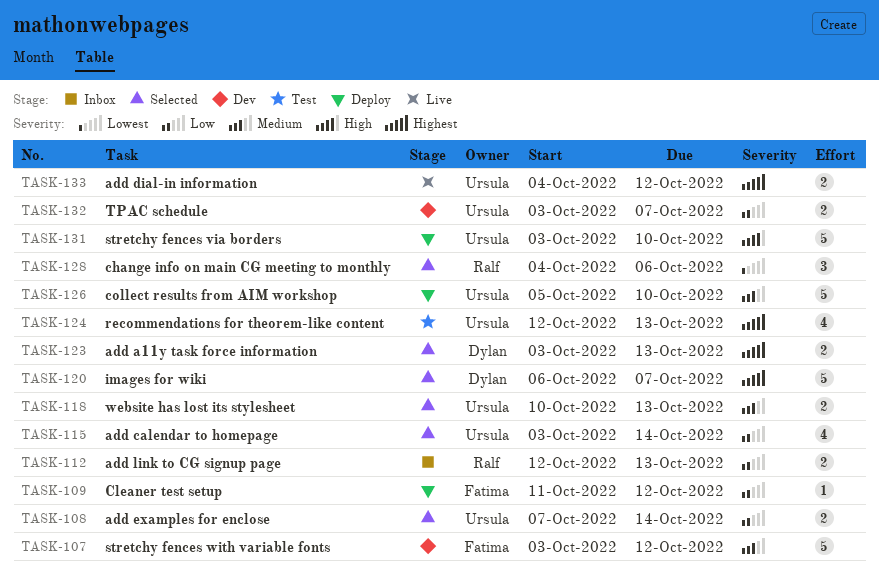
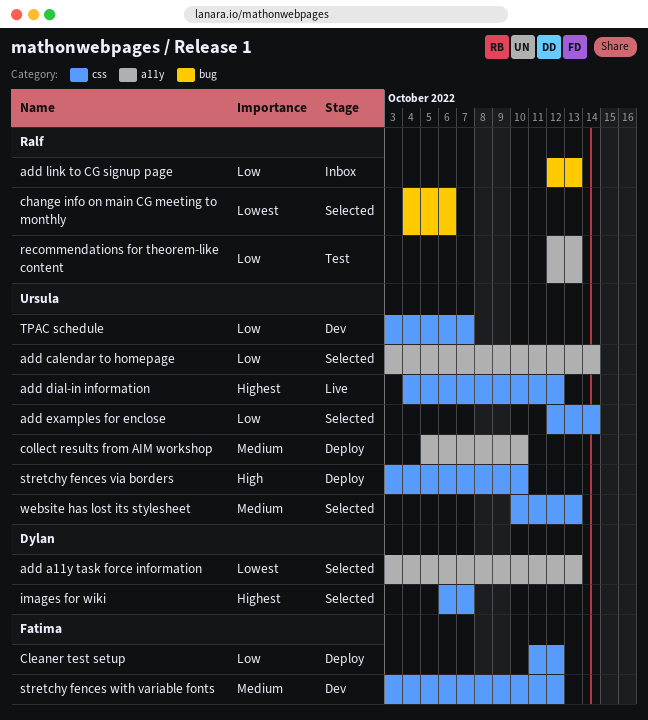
add a11y task force information, priority: Highest -> Lowest
add examples for enclose, start: Oct 7 -> Oct 12
recommendations for theorem-like content, owner: Ursula -> Ralf
recommendations for theorem-like content, priority: Highest -> Low

